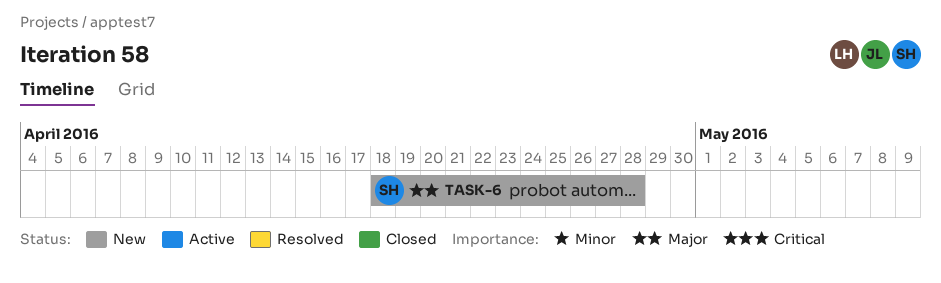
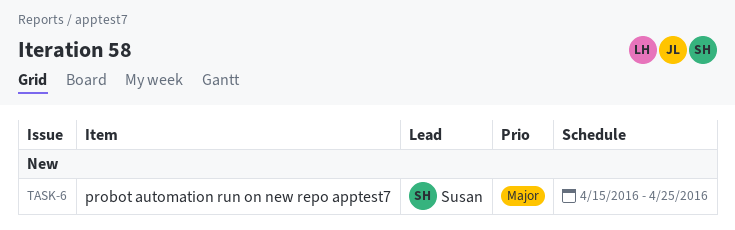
TASK-6, start: Apr 18 -> Apr 15
TASK-6, due: Apr 28 -> Apr 25

